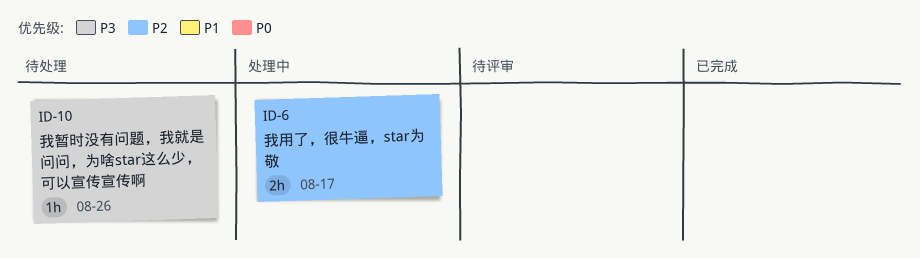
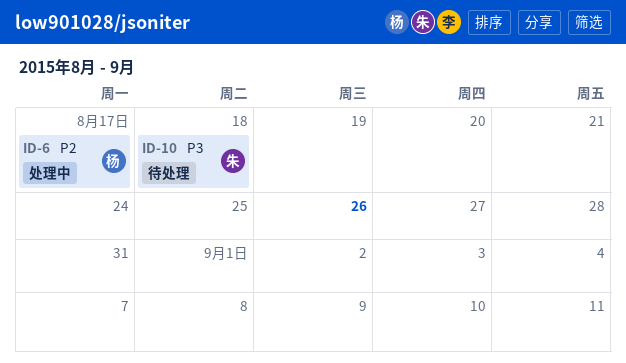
ID-10, due: Aug 26 -> Aug 18

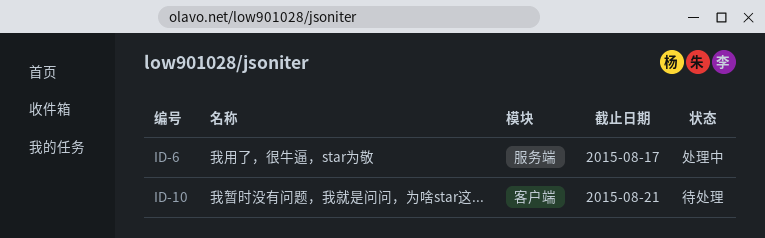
ID-10, due: Aug 18 -> Aug 21

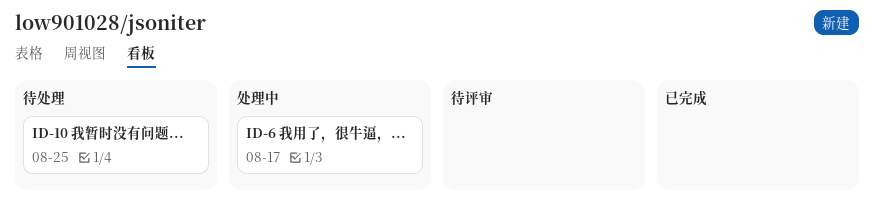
ID-10, due: Aug 21 -> Aug 25

